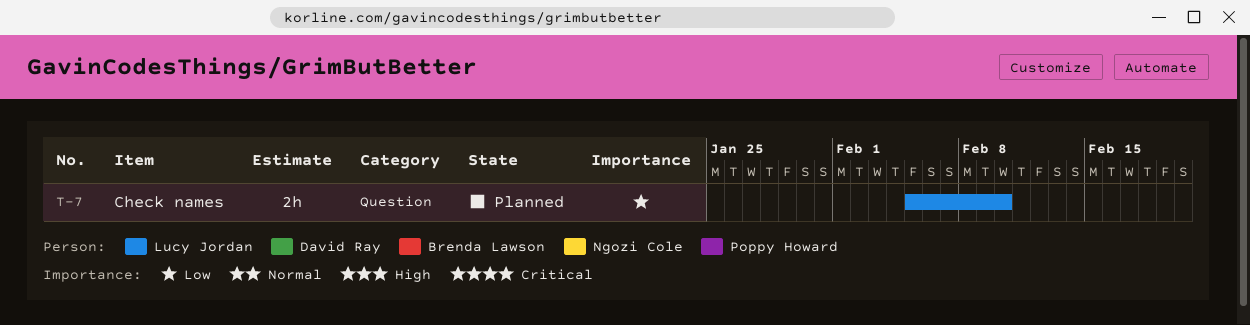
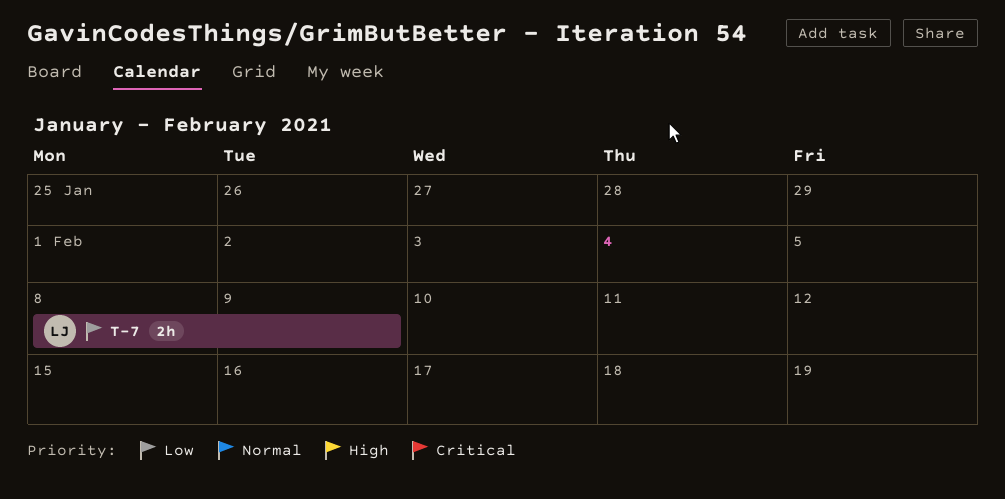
T-7, start: Feb 5 -> Feb 8
T-7, due: Feb 10 -> Feb 9

